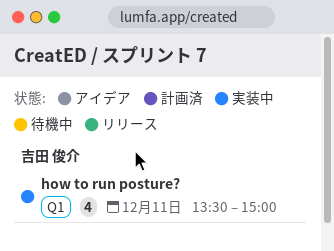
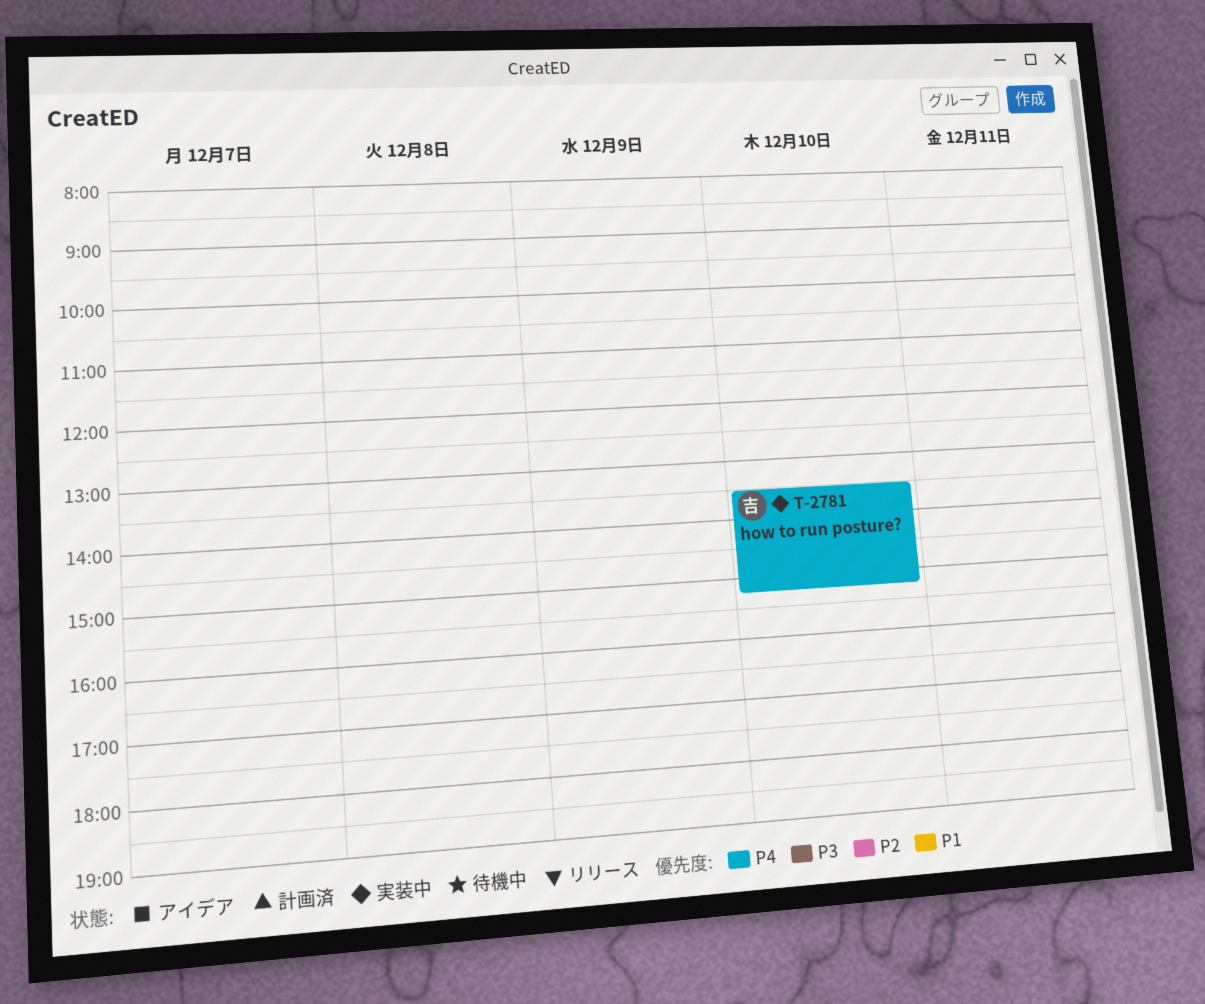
how to run posture?, day: Dec 11 -> Dec 10
how to run posture?, ends: 15:00 -> 15:15

